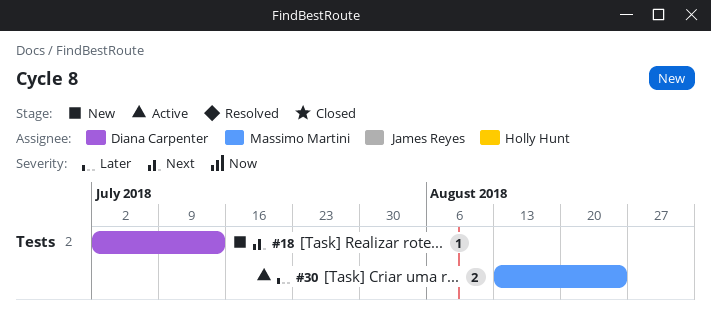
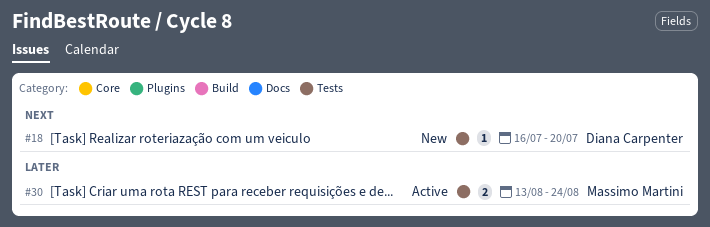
#18, start: Jul 2 -> Jul 16
#18, due: Jul 13 -> Jul 20

